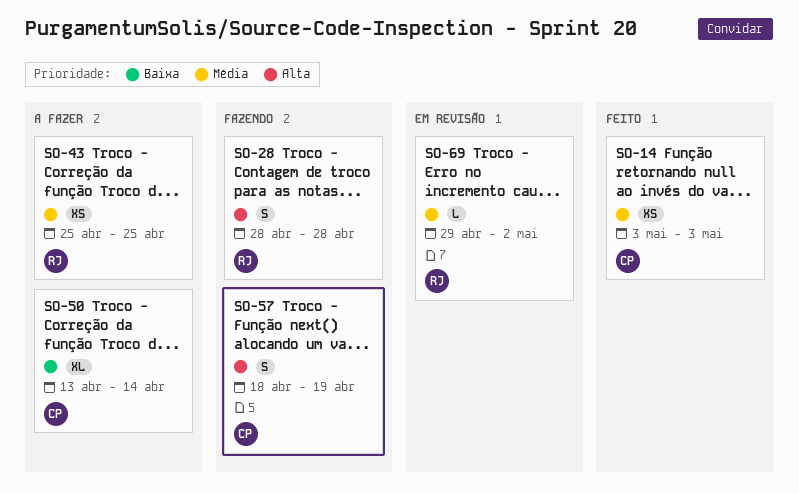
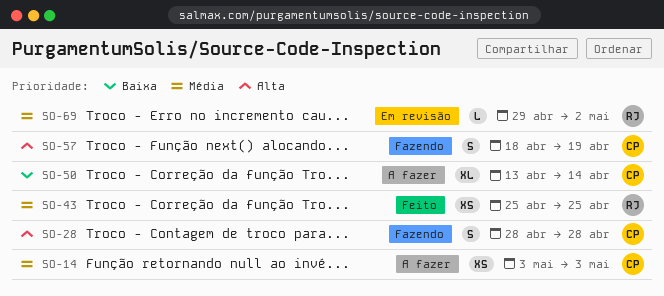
SO-14, status: Feito -> A fazer
SO-28, owner: RJ -> CP
SO-43, status: A fazer -> Feito

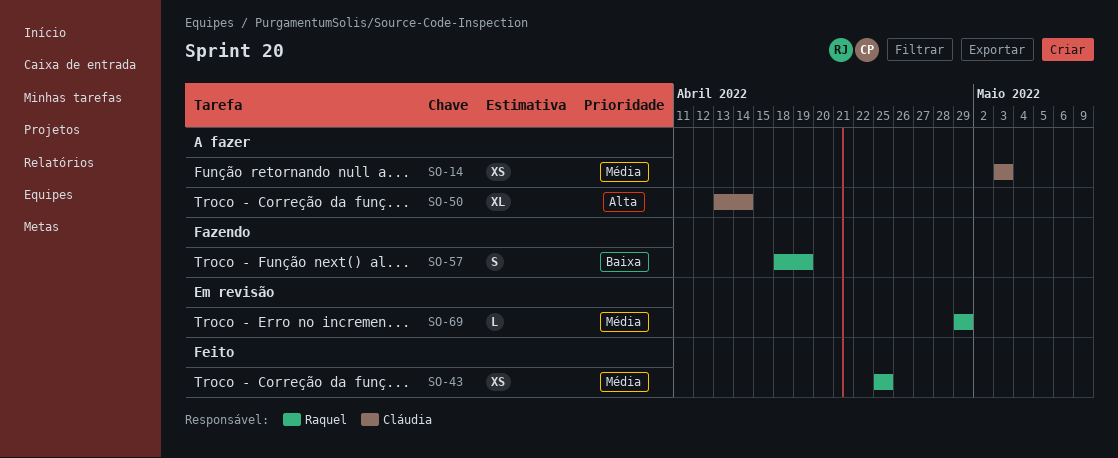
SO-28: present -> none
SO-50, priority: Baixa -> Alta
SO-57, owner: Cláudia -> Raquel
SO-57, priority: Alta -> Baixa
SO-69, due: May 2 -> Apr 29

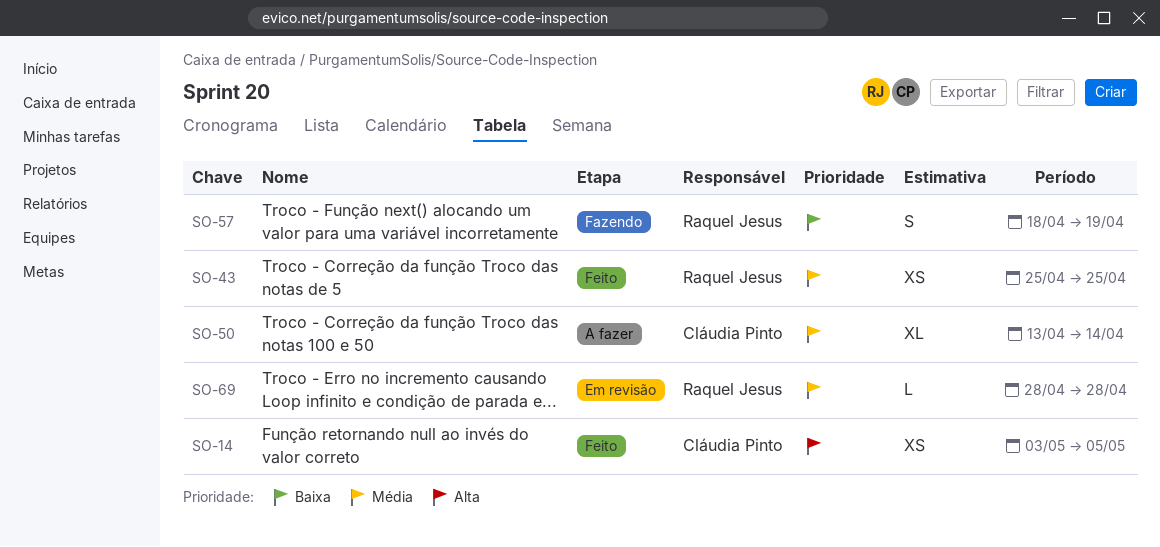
SO-14, status: A fazer -> Feito
SO-14, priority: Média -> Alta
SO-14, due: May 3 -> May 5
SO-50, priority: Alta -> Média
SO-69, start: Apr 29 -> Apr 28
SO-69, due: Apr 29 -> Apr 28

